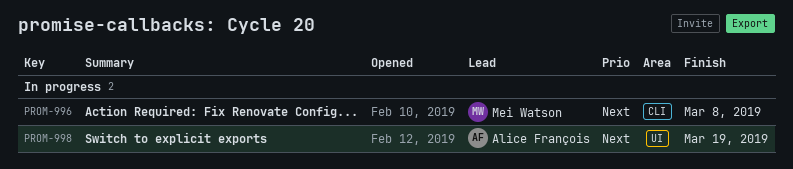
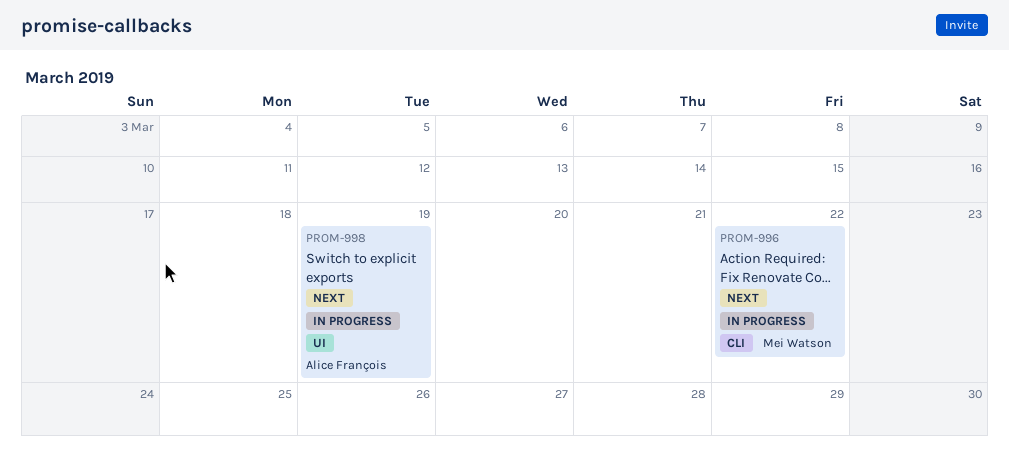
PROM-996, due: Mar 8 -> Mar 22

